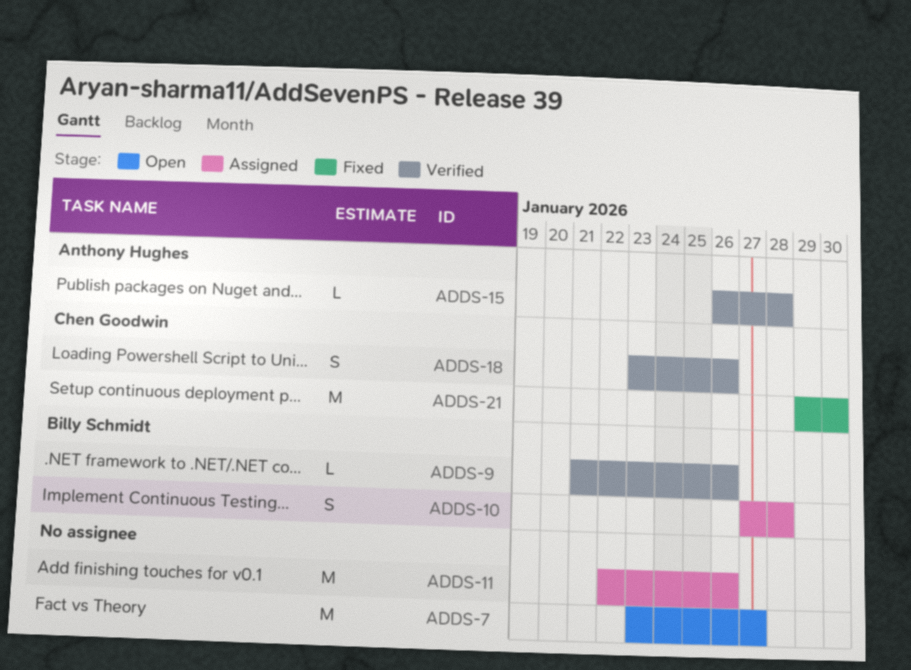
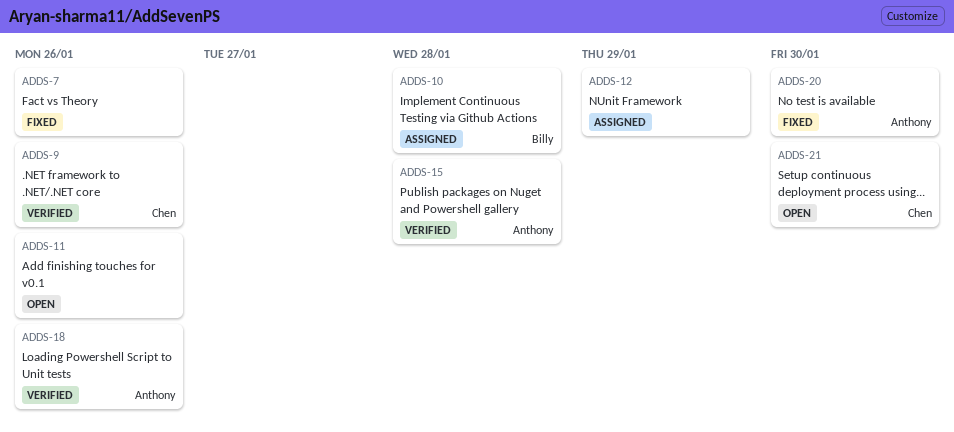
ADDS-7, status: Open -> Fixed
ADDS-7, due: Jan 27 -> Jan 26
ADDS-9, owner: Billy Schmidt -> Chen Goodwin
ADDS-11, status: Assigned -> Open
ADDS-12: none -> present
ADDS-18, owner: Chen Goodwin -> Anthony Hughes
ADDS-20: none -> present
ADDS-21, status: Fixed -> Open

